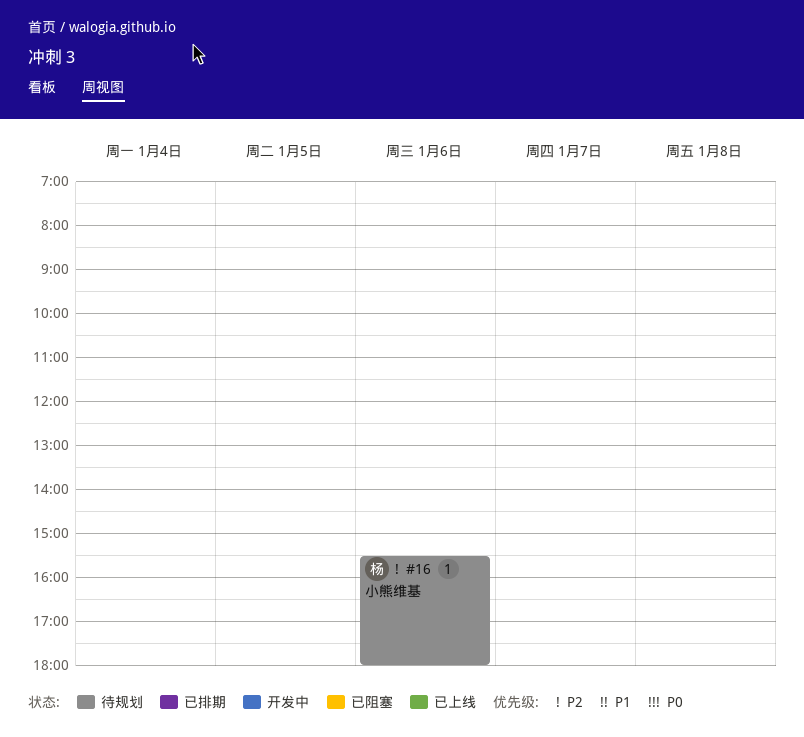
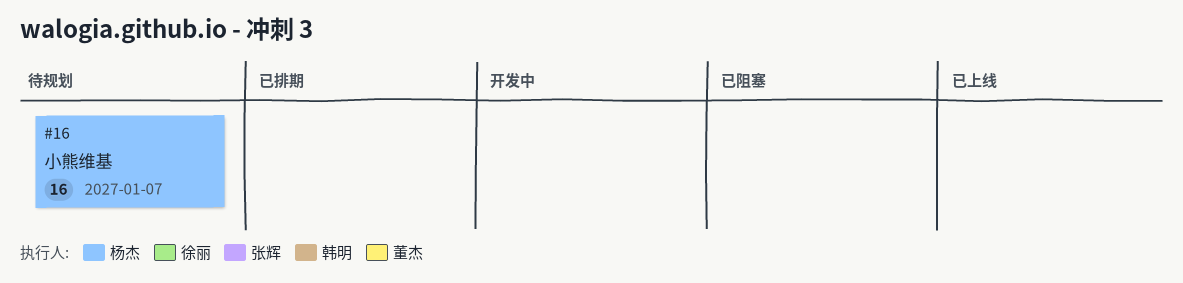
#16, estimate: 1 -> 16
#16, day: Jan 6 -> Jan 7

